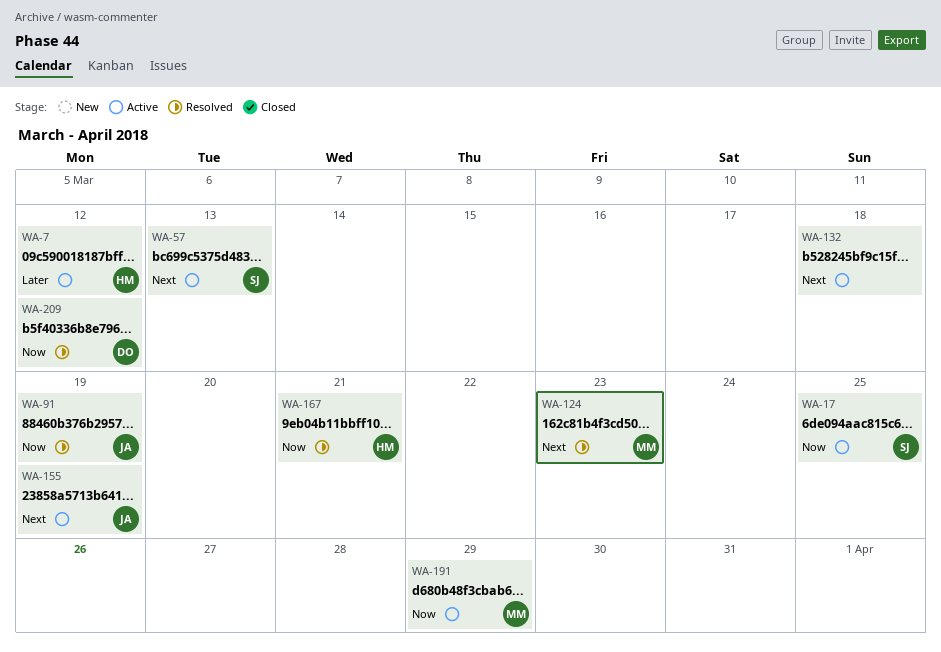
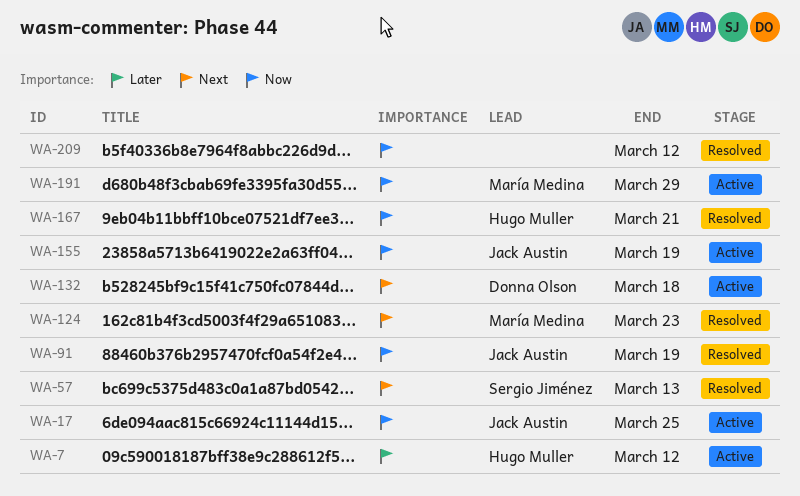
WA-17, owner: Sergio Jiménez -> Jack Austin
WA-57, status: Active -> Resolved
WA-132, owner: none -> Donna Olson
WA-155, priority: Next -> Now
WA-209, owner: Donna Olson -> none

